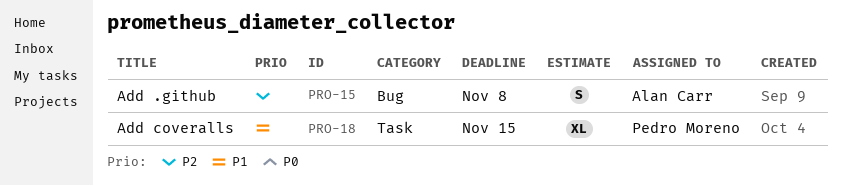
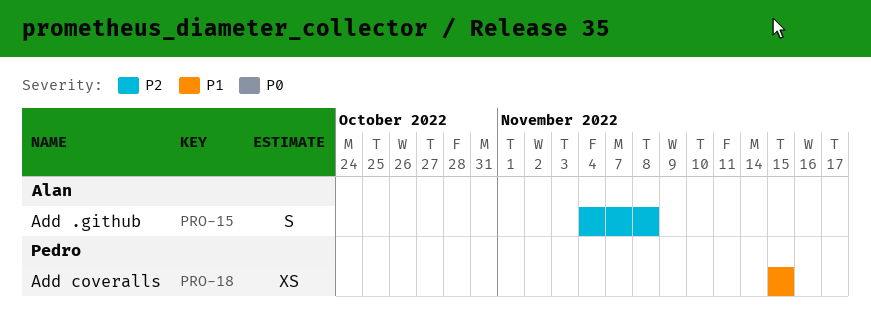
PRO-18, estimate: XL -> XS

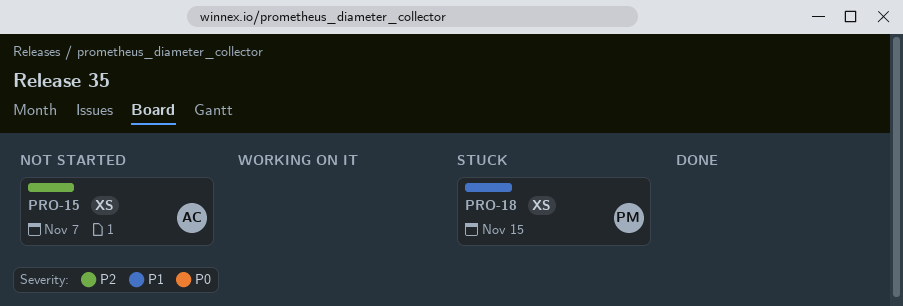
PRO-15, estimate: S -> XS
PRO-15, due: Nov 8 -> Nov 7

